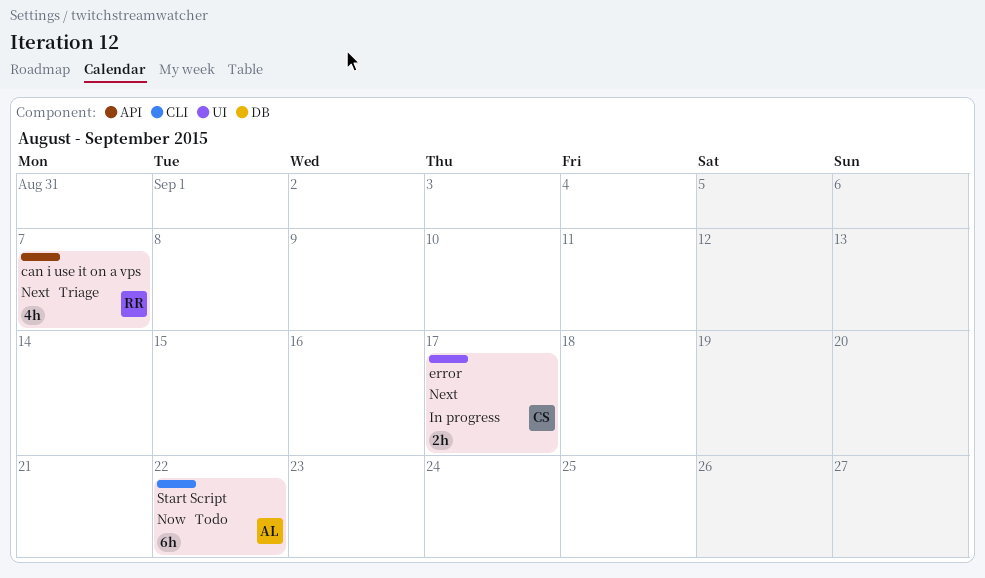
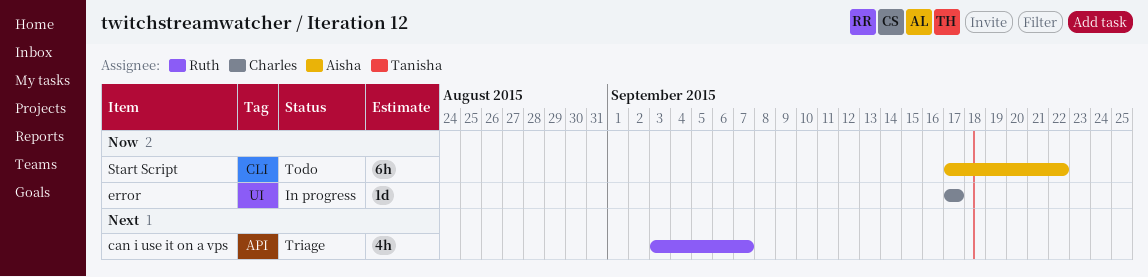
error, priority: Next -> Now
error, estimate: 2h -> 1d

